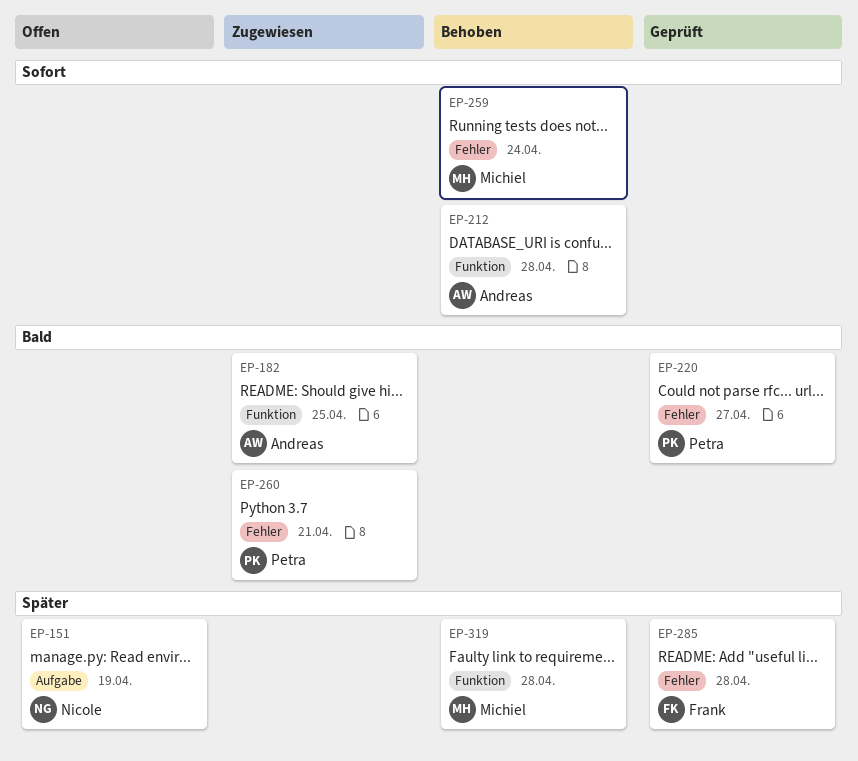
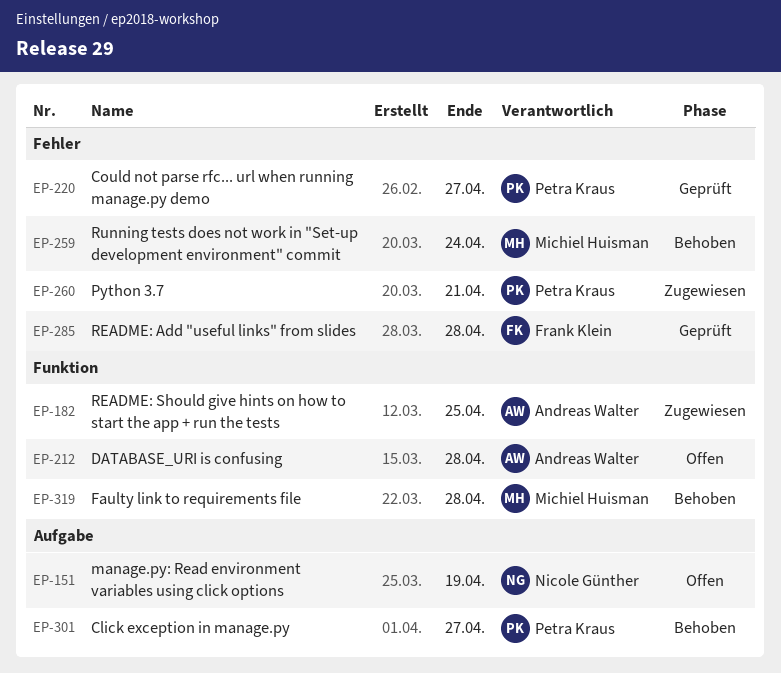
EP-212, status: Behoben -> Offen
EP-301: none -> present

